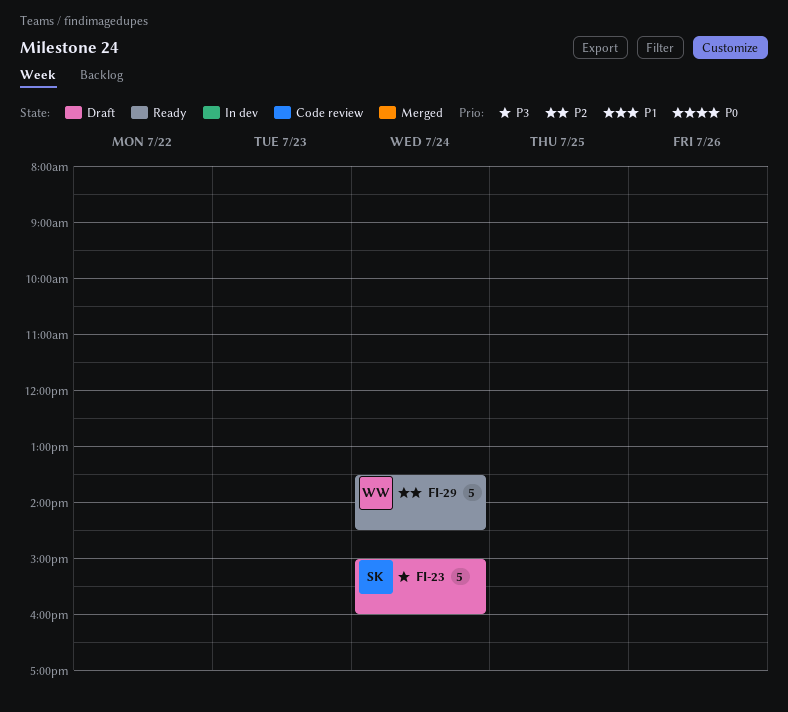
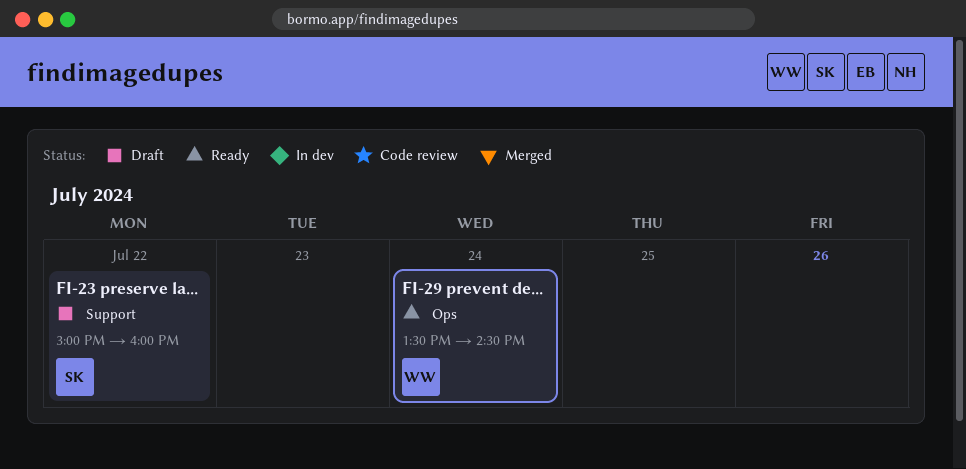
FI-23, day: Jul 24 -> Jul 22

